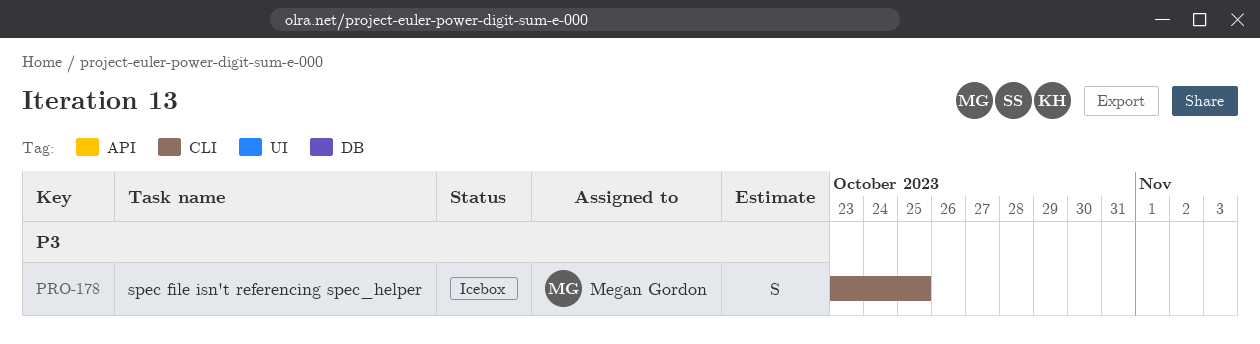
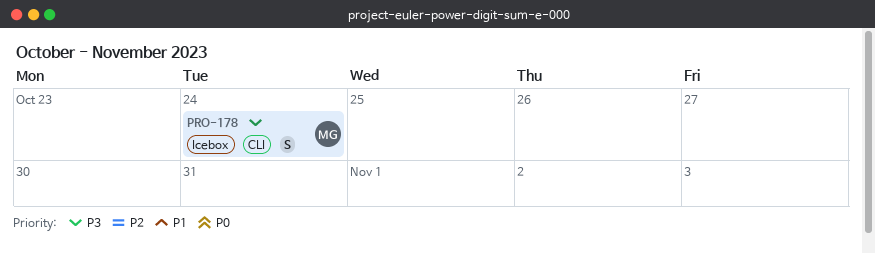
PRO-178, due: Oct 25 -> Oct 24

